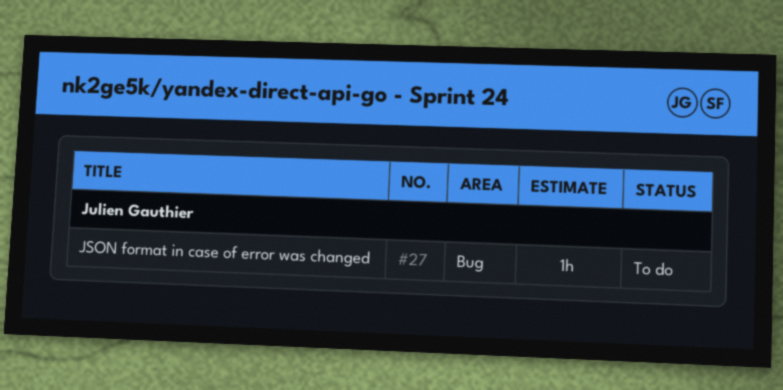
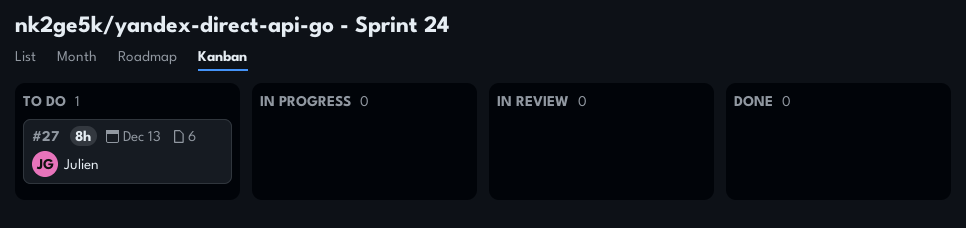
#27, estimate: 1h -> 8h

